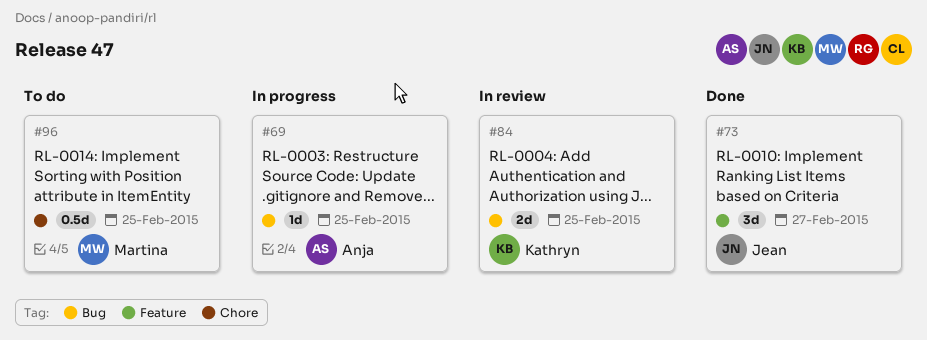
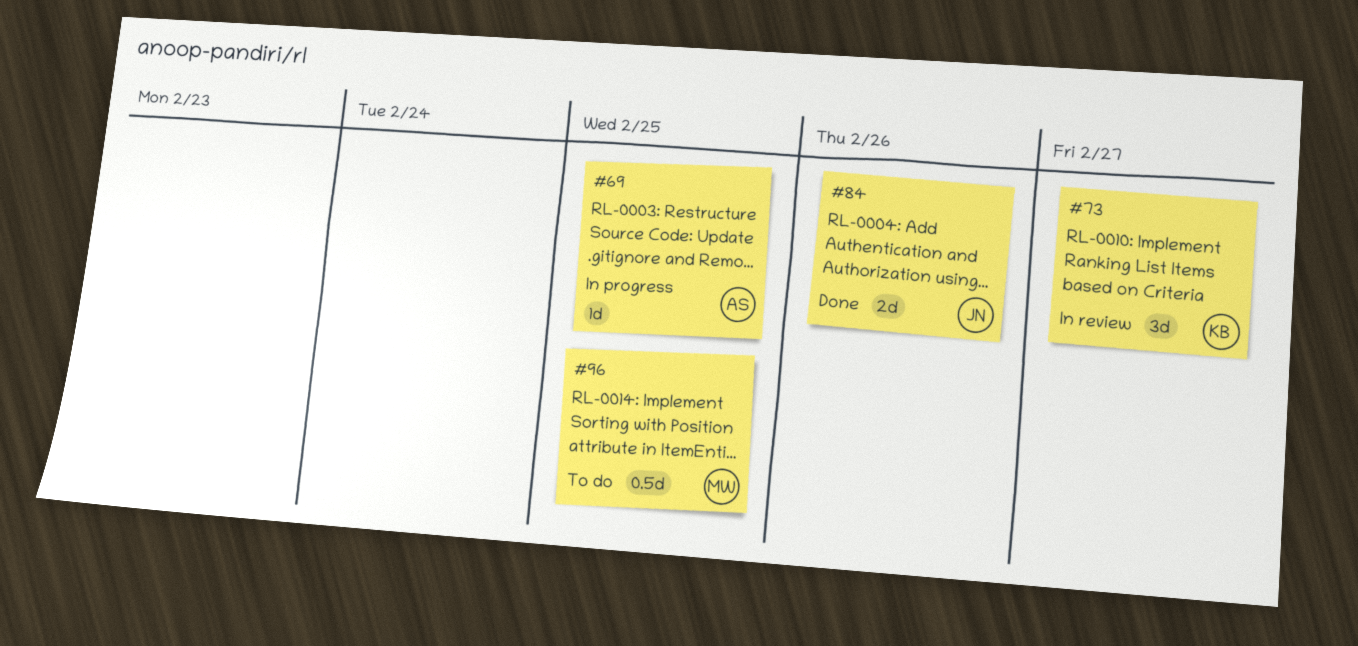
#73, status: Done -> In review
#73, owner: Jean -> Kathryn
#84, status: In review -> Done
#84, owner: Kathryn -> Jean
#84, due: Feb 25 -> Feb 26

